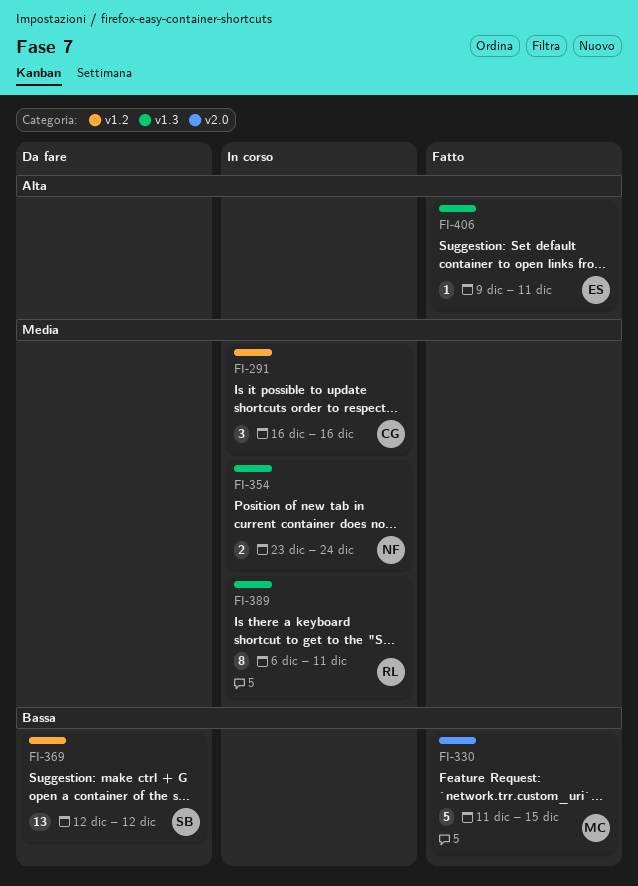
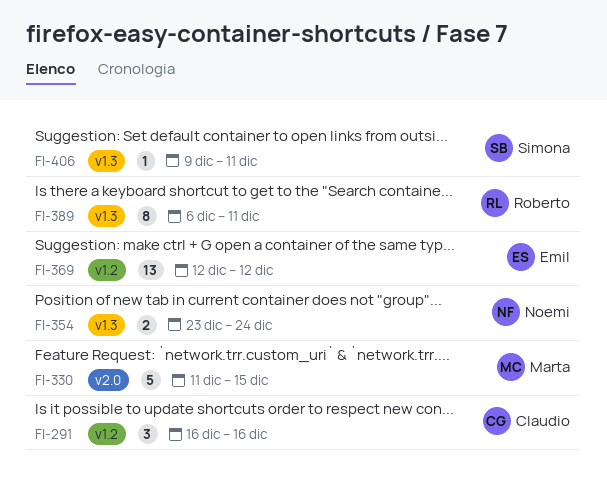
FI-369, owner: Simona -> Emil
FI-406, owner: Emil -> Simona

